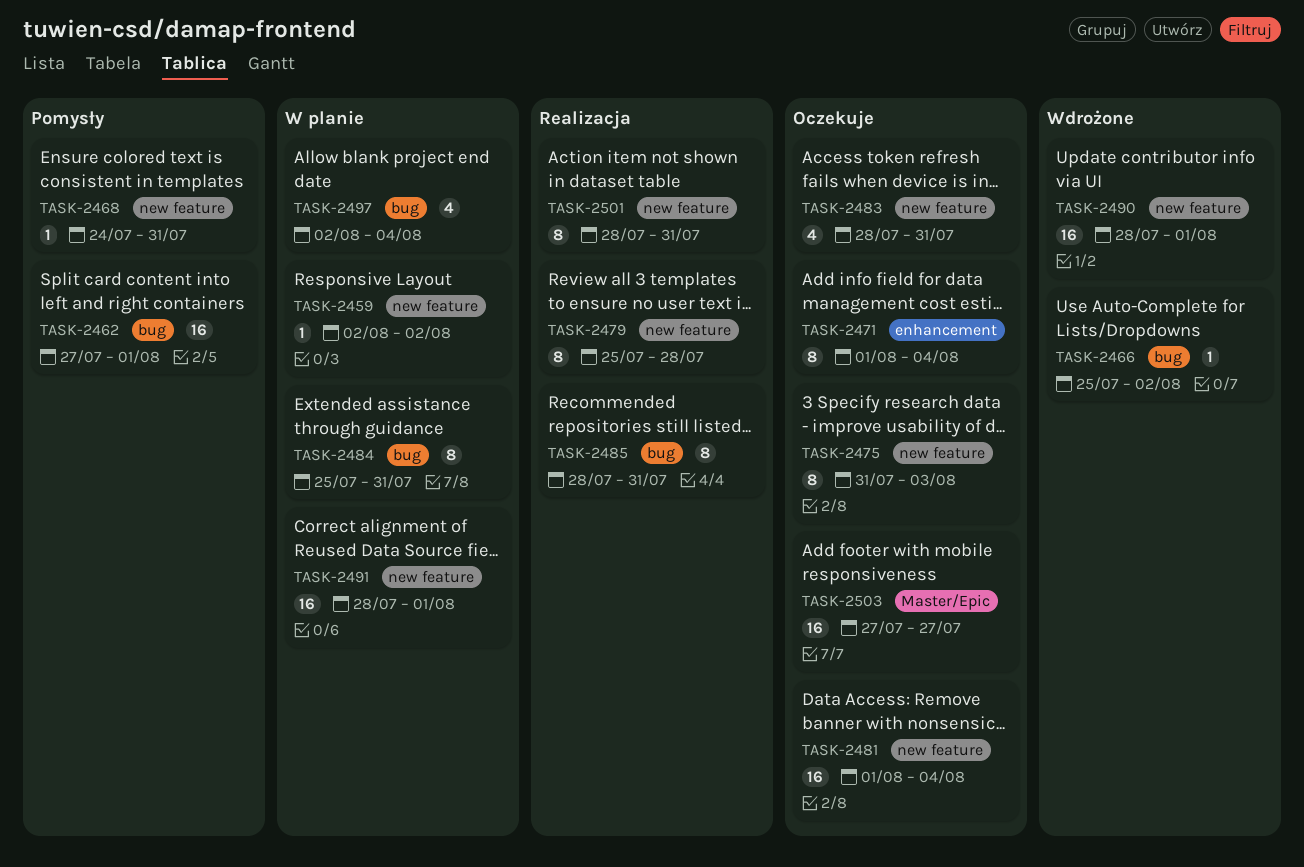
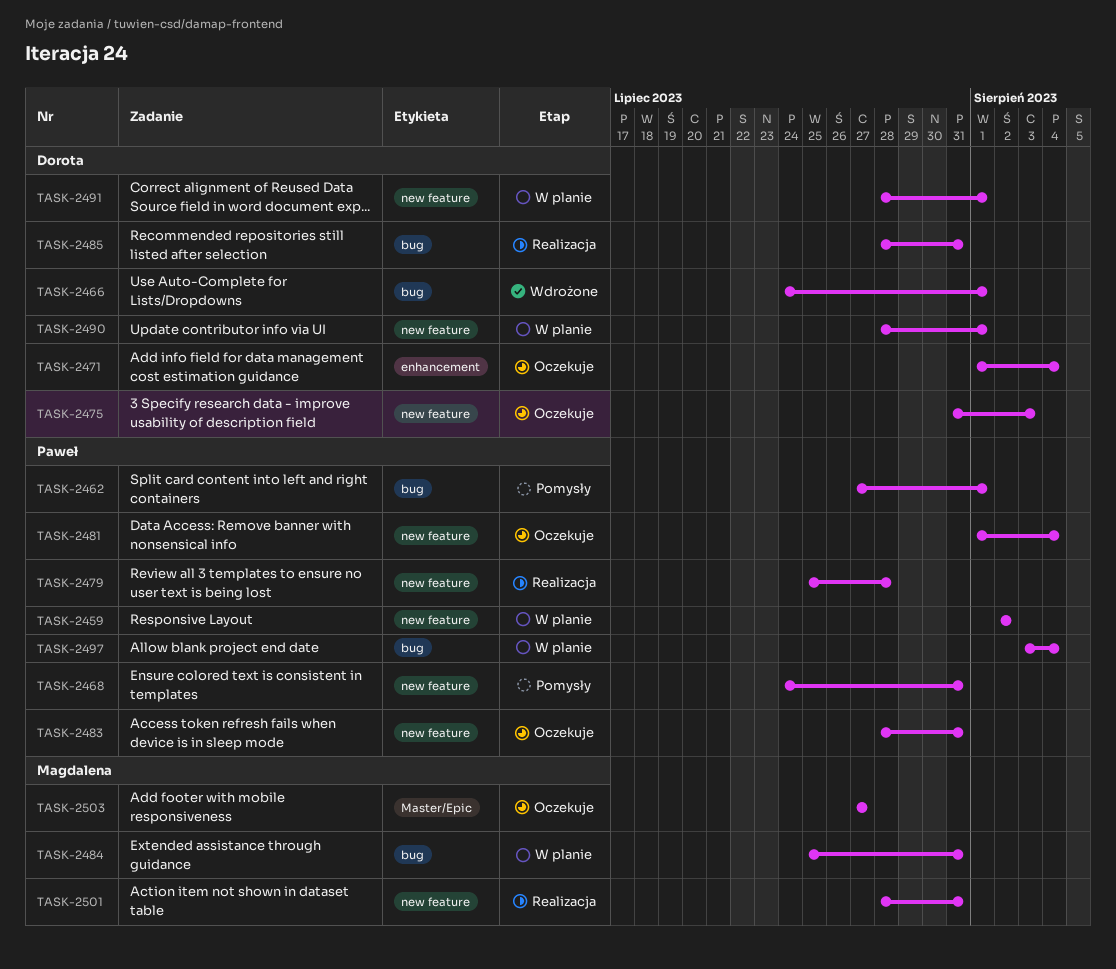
TASK-2466, start: Jul 25 -> Jul 24
TASK-2466, due: Aug 2 -> Aug 1
TASK-2490, status: Wdrożone -> W planie
TASK-2497, start: Aug 2 -> Aug 3

